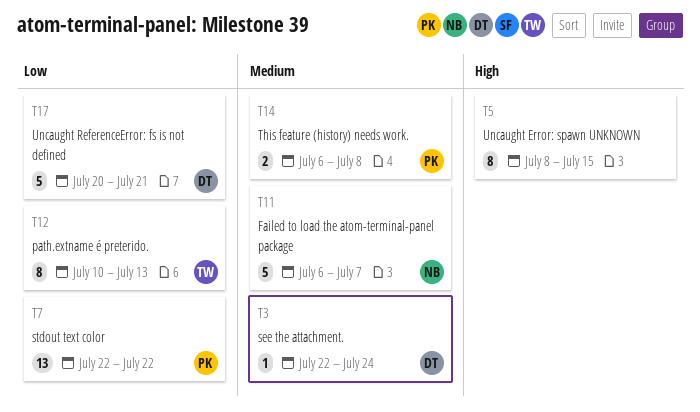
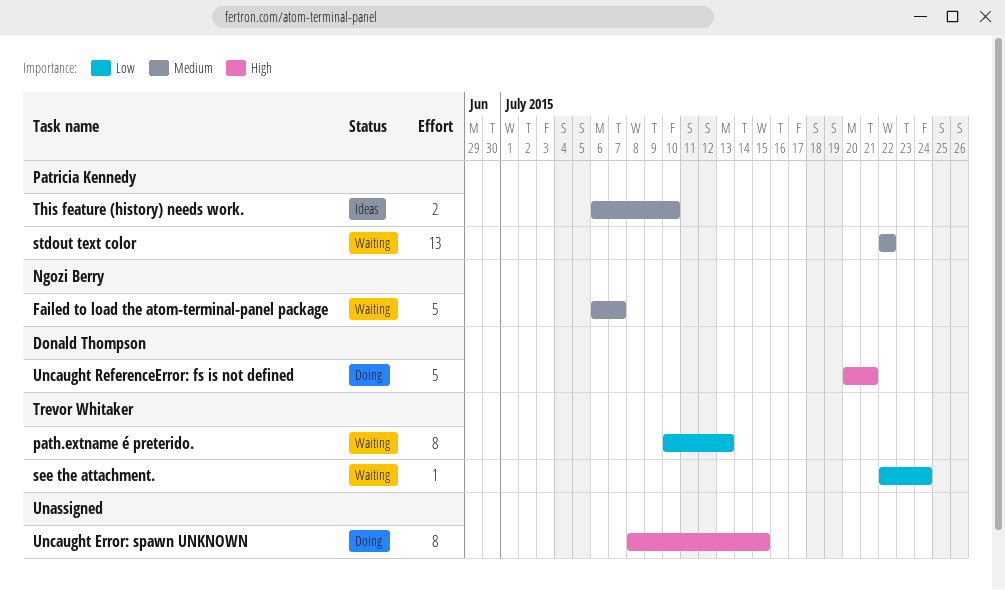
see the attachment., owner: Donald Thompson -> Trevor Whitaker
see the attachment., priority: Medium -> Low
stdout text color, priority: Low -> Medium
This feature (history) needs work., due: Jul 8 -> Jul 10
Uncaught ReferenceError: fs is not defined, priority: Low -> High

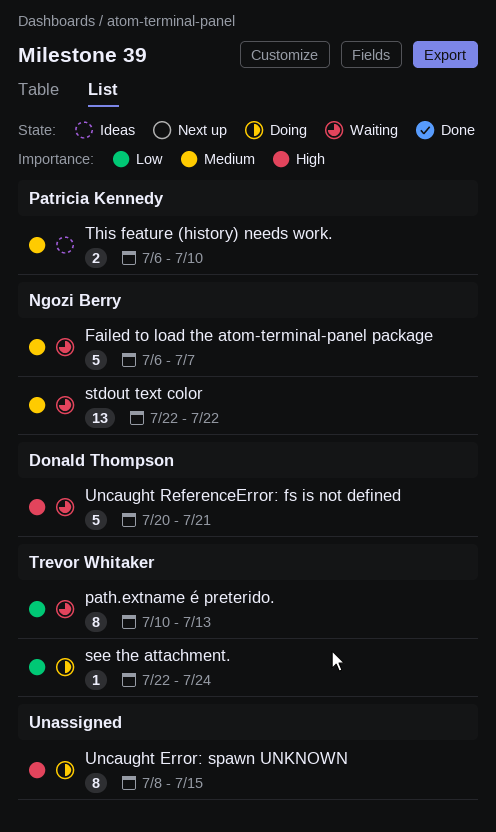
see the attachment., status: Waiting -> Doing
stdout text color, owner: Patricia Kennedy -> Ngozi Berry
Uncaught ReferenceError: fs is not defined, status: Doing -> Waiting

